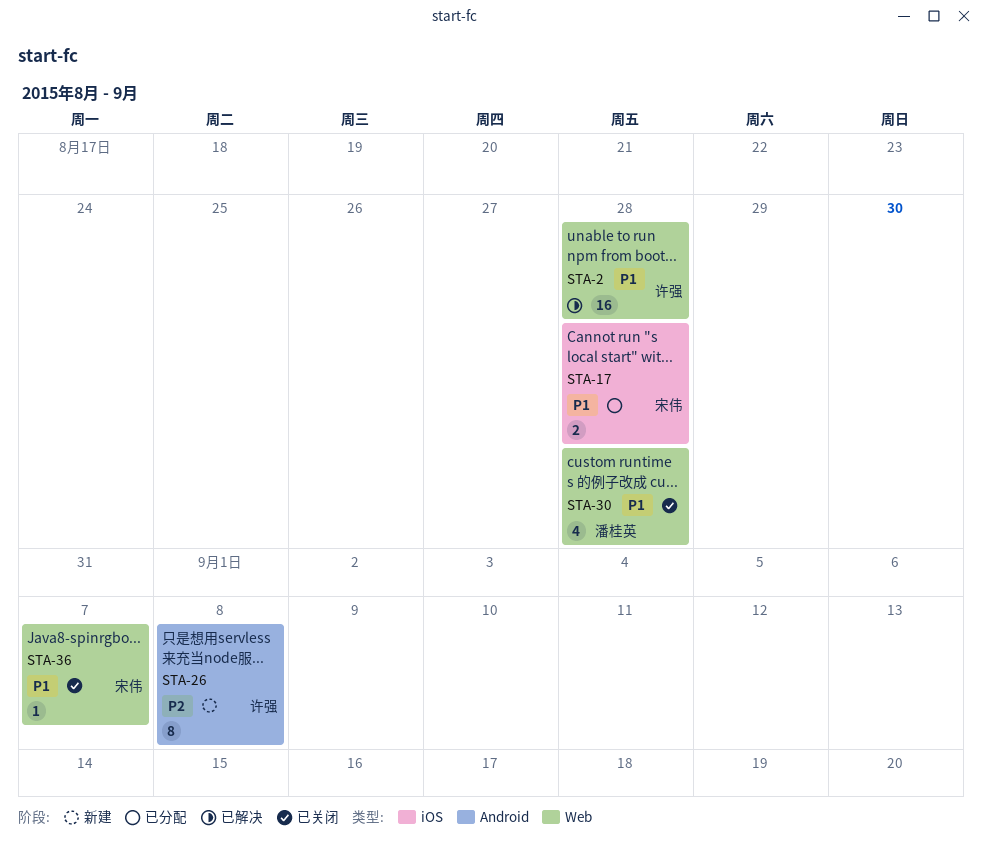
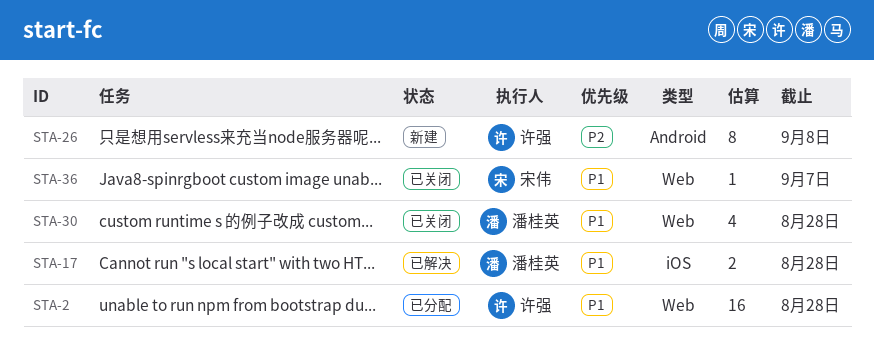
STA-2, status: 已解决 -> 已分配
STA-17, status: 已分配 -> 已解决
STA-17, owner: 宋伟 -> 潘桂英

